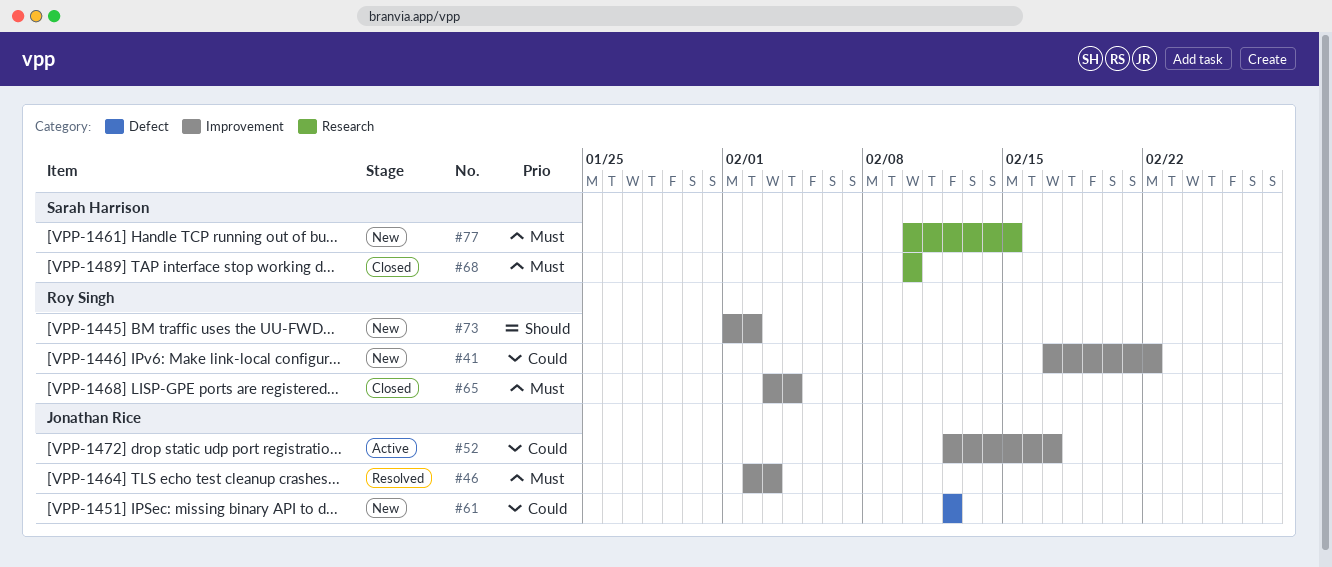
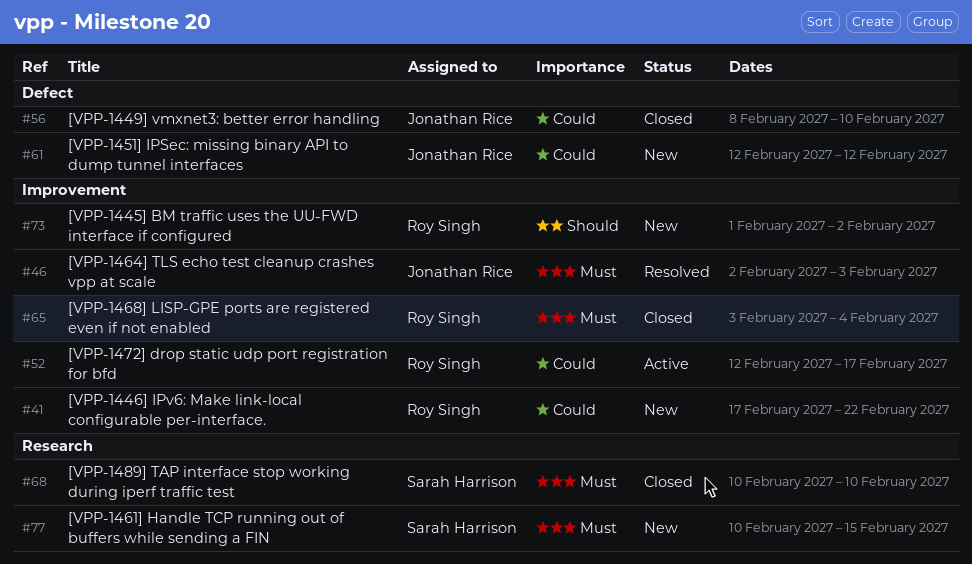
#52, owner: Jonathan Rice -> Roy Singh
#56: none -> present

